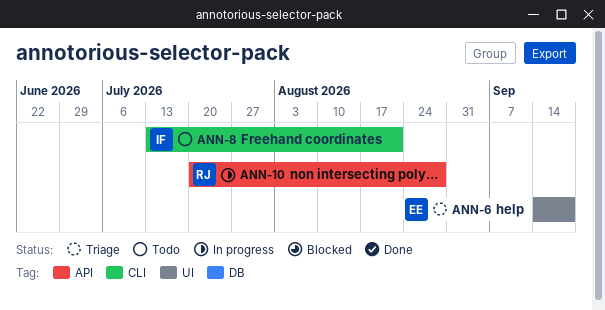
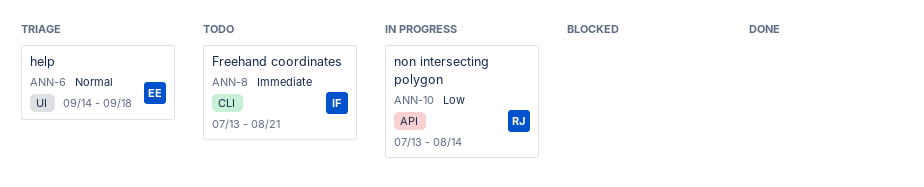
ANN-10, start: Jul 20 -> Jul 13
ANN-10, due: Aug 28 -> Aug 14

